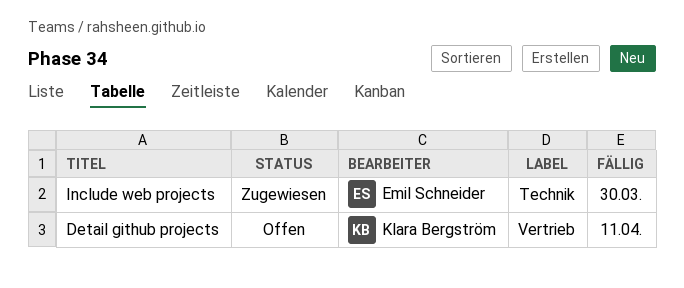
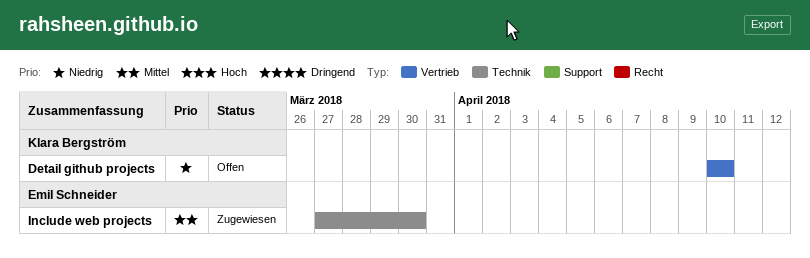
Detail github projects, due: Apr 11 -> Apr 10

